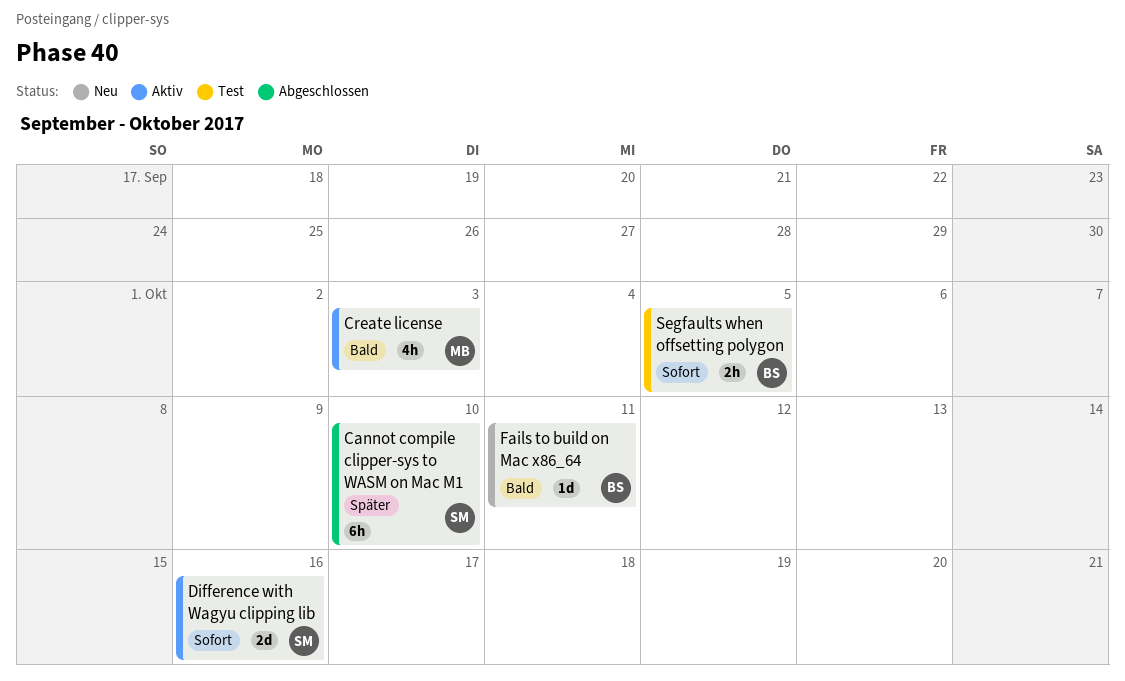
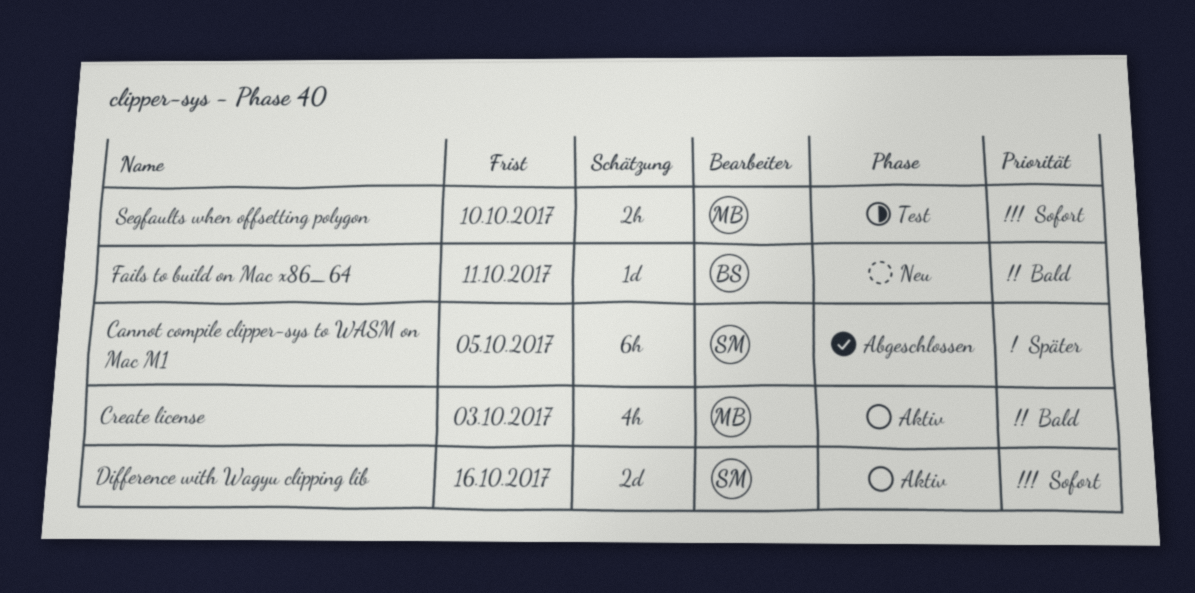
Cannot compile clipper-sys to WASM on Mac M1, due: Oct 10 -> Oct 5
Segfaults when offsetting polygon, owner: BS -> MB
Segfaults when offsetting polygon, due: Oct 5 -> Oct 10

